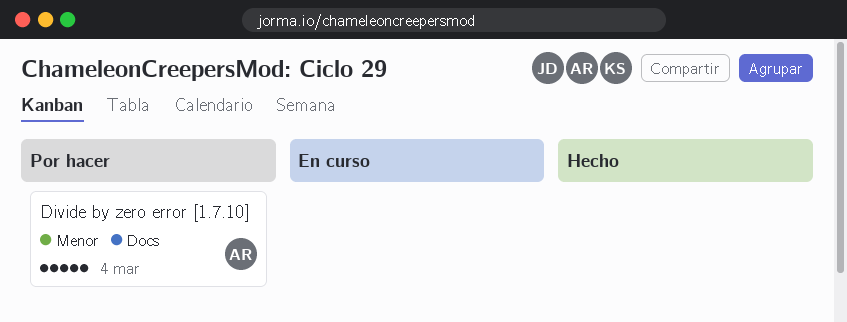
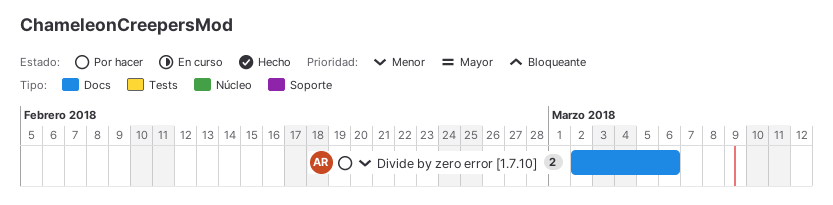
Divide by zero error [1.7.10], estimate: 5 -> 2
Divide by zero error [1.7.10], due: Mar 4 -> Mar 6

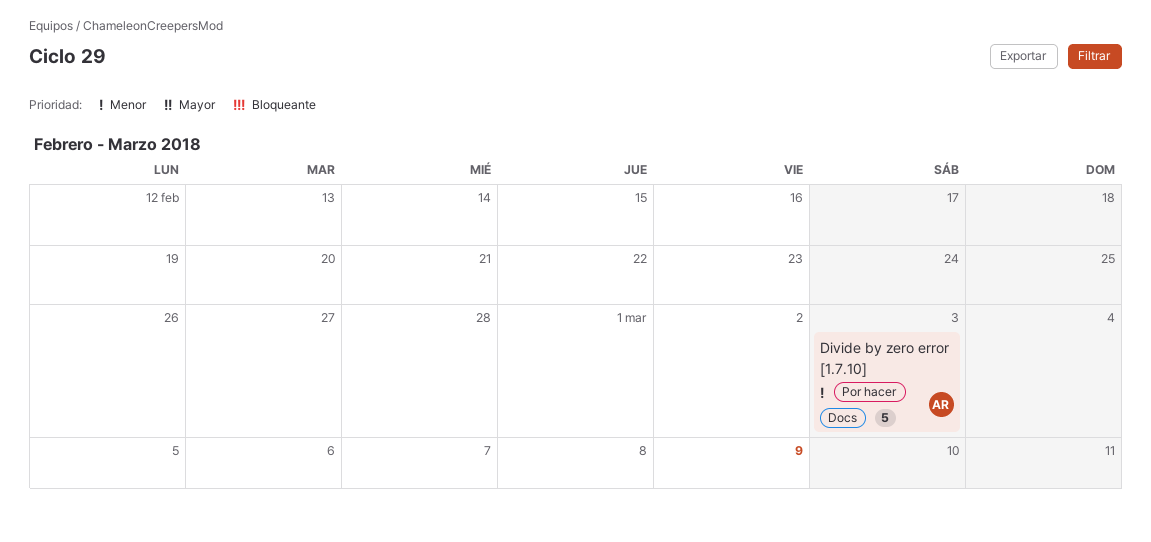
Divide by zero error [1.7.10], estimate: 2 -> 5
Divide by zero error [1.7.10], due: Mar 6 -> Mar 3

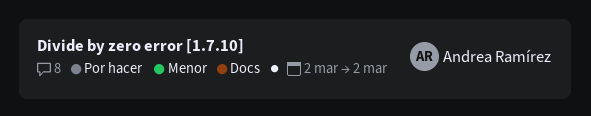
Divide by zero error [1.7.10], estimate: 5 -> 1
Divide by zero error [1.7.10], due: Mar 3 -> Mar 2

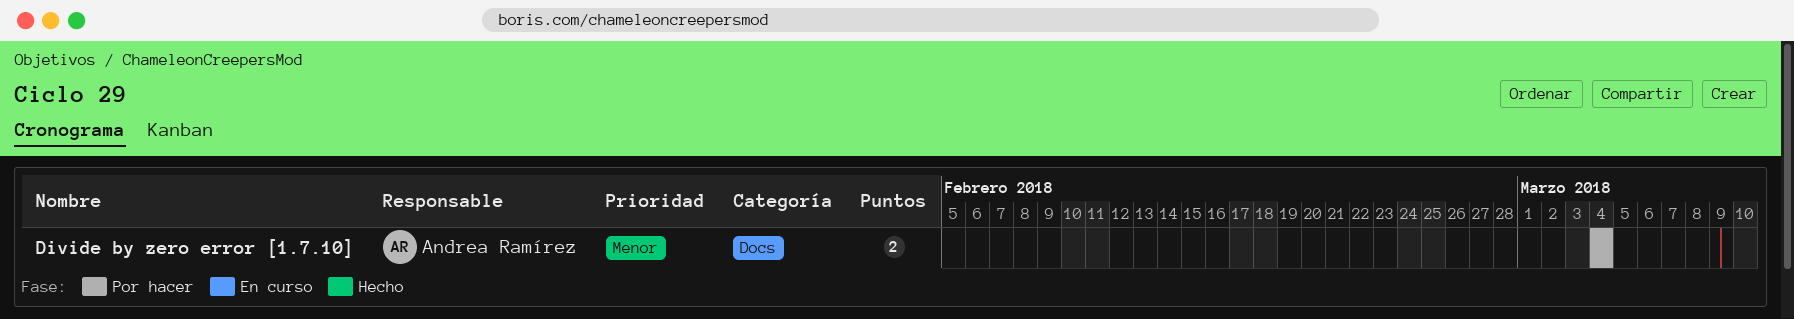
Divide by zero error [1.7.10], estimate: 1 -> 2
Divide by zero error [1.7.10], start: Mar 2 -> Mar 4
Divide by zero error [1.7.10], due: Mar 2 -> Mar 4

